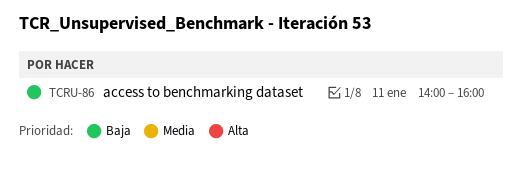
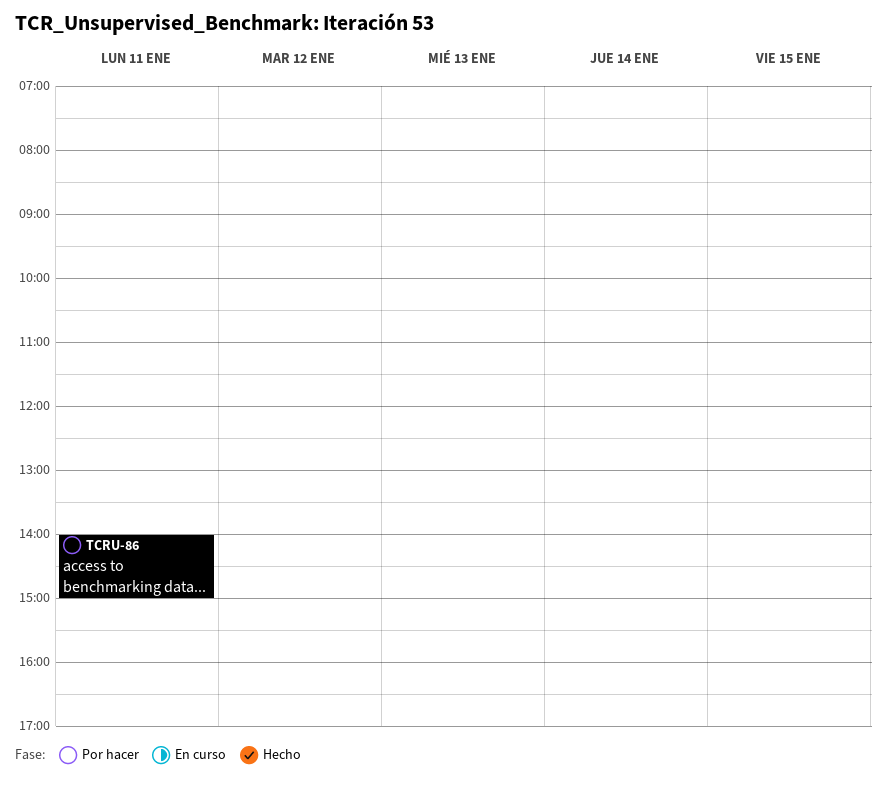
TCRU-86, ends: 16:00 -> 15:00

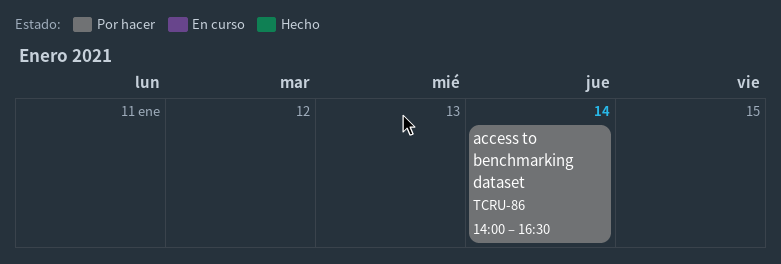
TCRU-86, day: Jan 11 -> Jan 14
TCRU-86, ends: 15:00 -> 16:30

